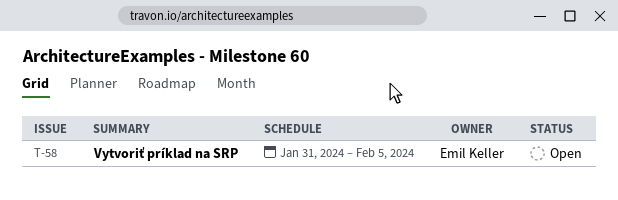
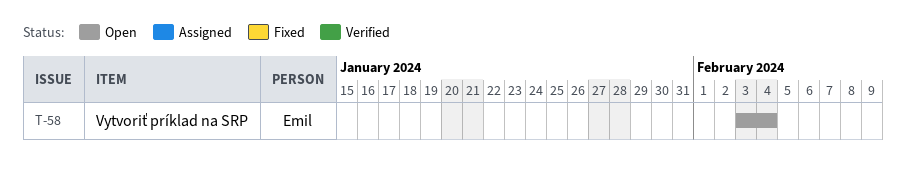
T-58, start: Jan 31 -> Feb 3
T-58, due: Feb 5 -> Feb 4

